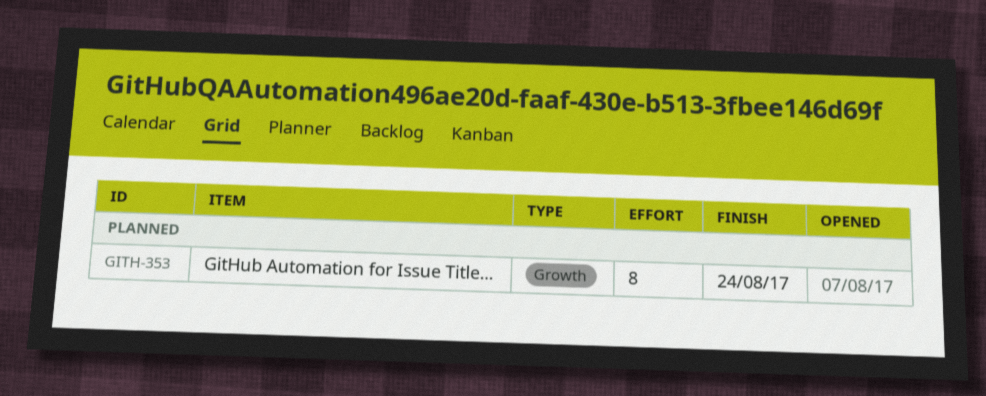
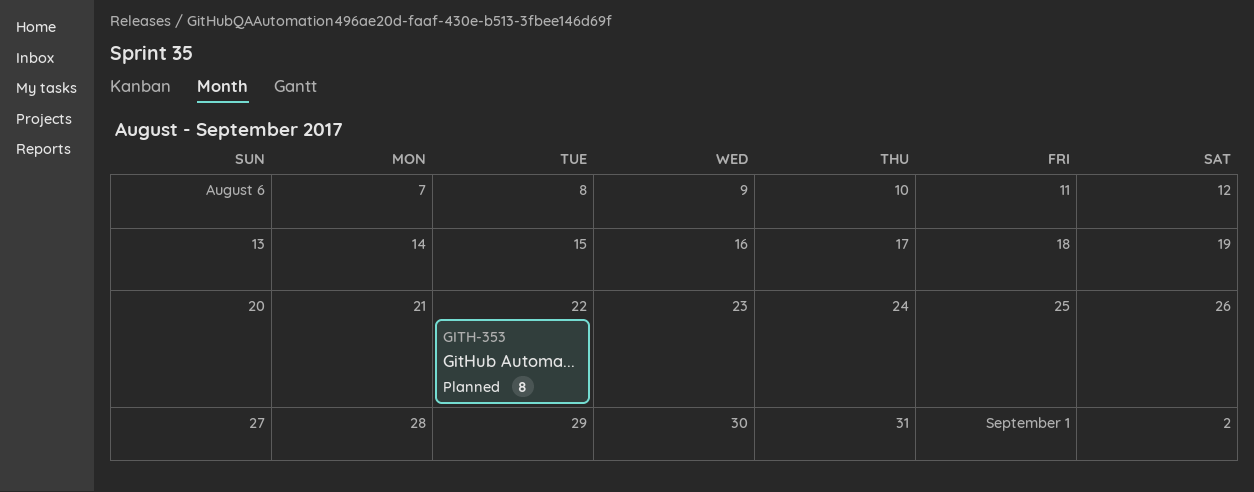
GITH-353, due: Aug 24 -> Aug 22

